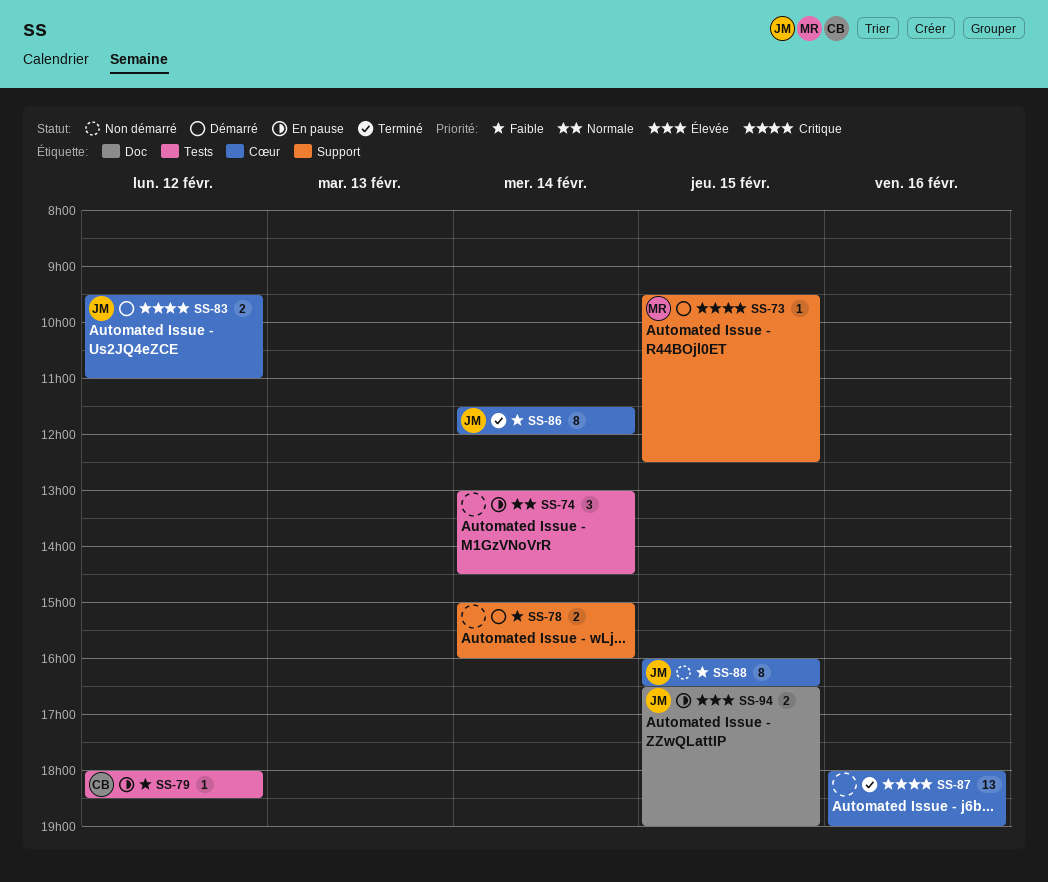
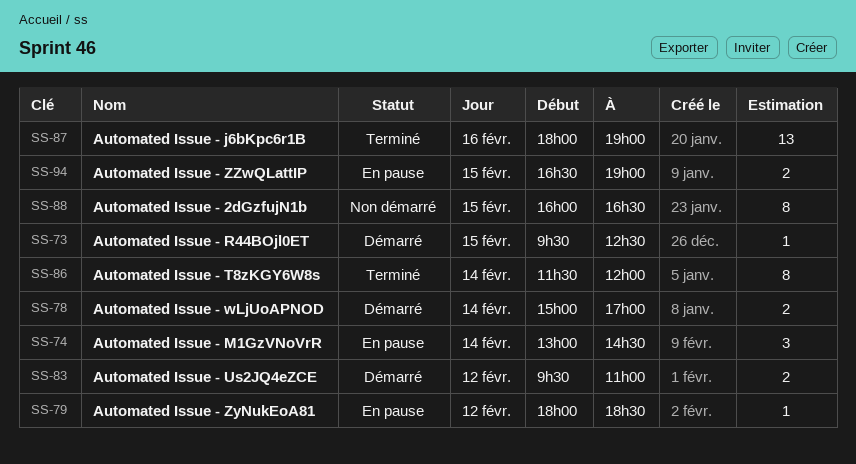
SS-78, ends: 16:00 -> 17:00

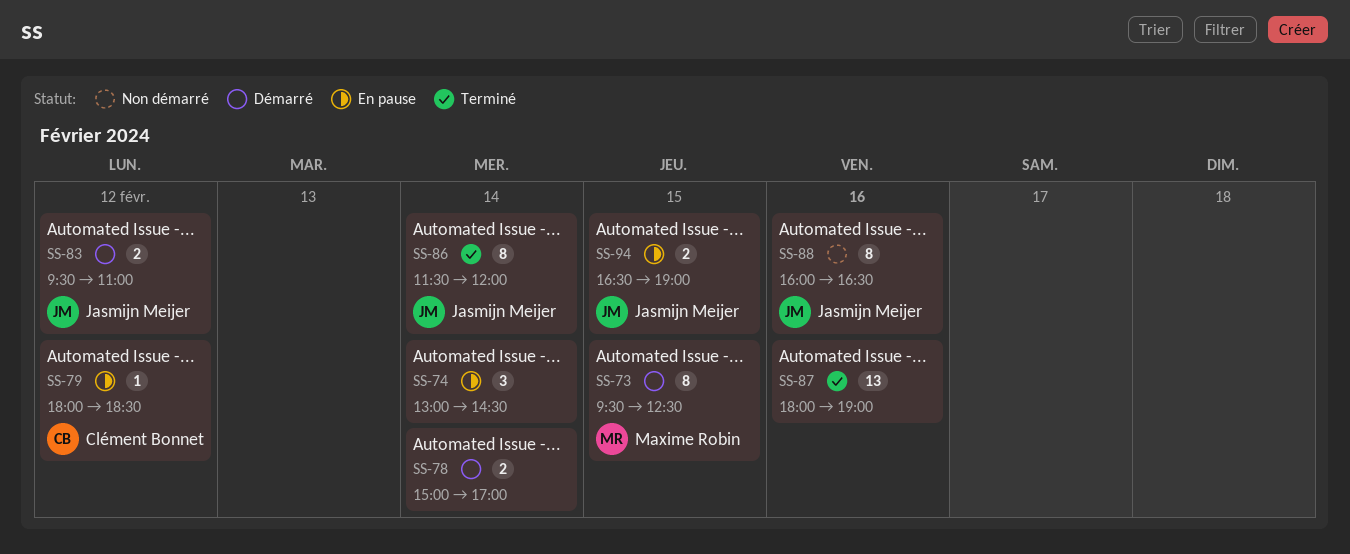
SS-73, estimate: 1 -> 8
SS-88, day: Feb 15 -> Feb 16

